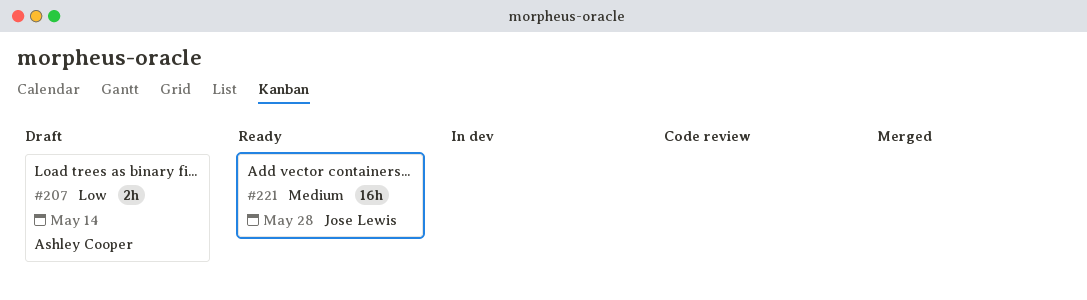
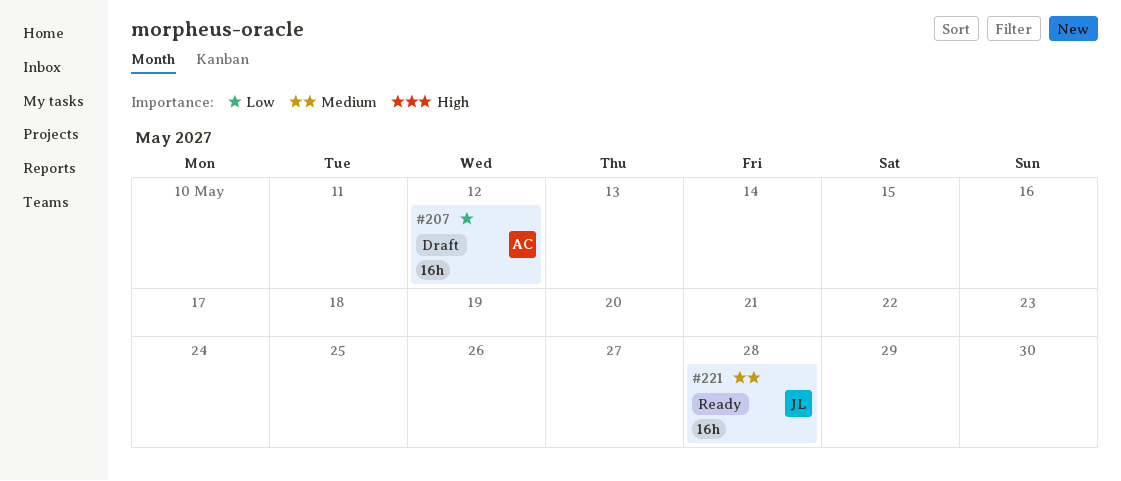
#207, estimate: 2h -> 16h
#207, due: May 14 -> May 12

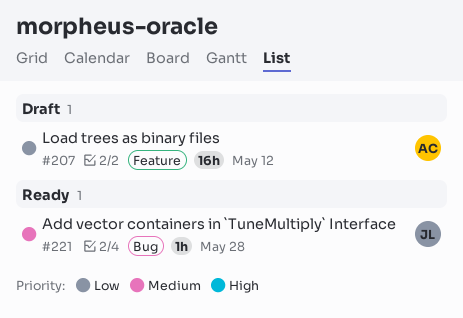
#221, estimate: 16h -> 1h

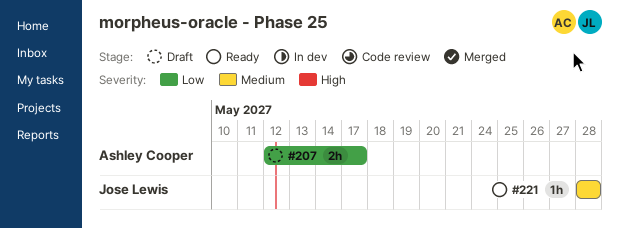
#207, estimate: 16h -> 2h
#207, due: May 12 -> May 17

